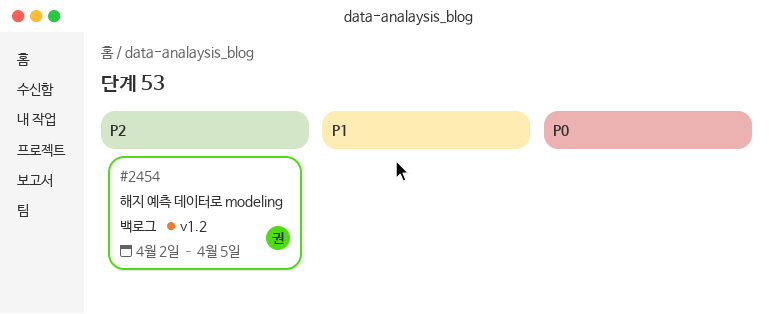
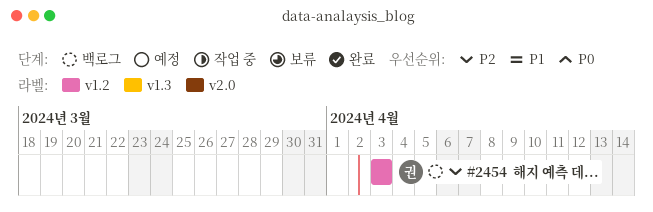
#2454, start: Apr 2 -> Apr 3
#2454, due: Apr 5 -> Apr 3

